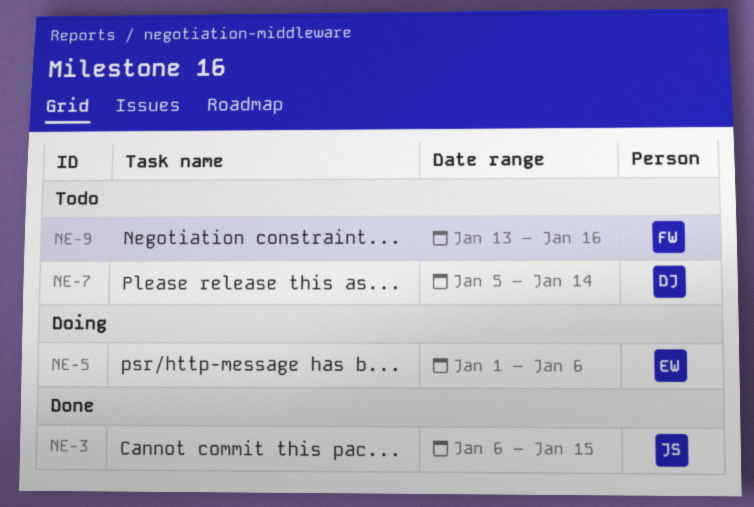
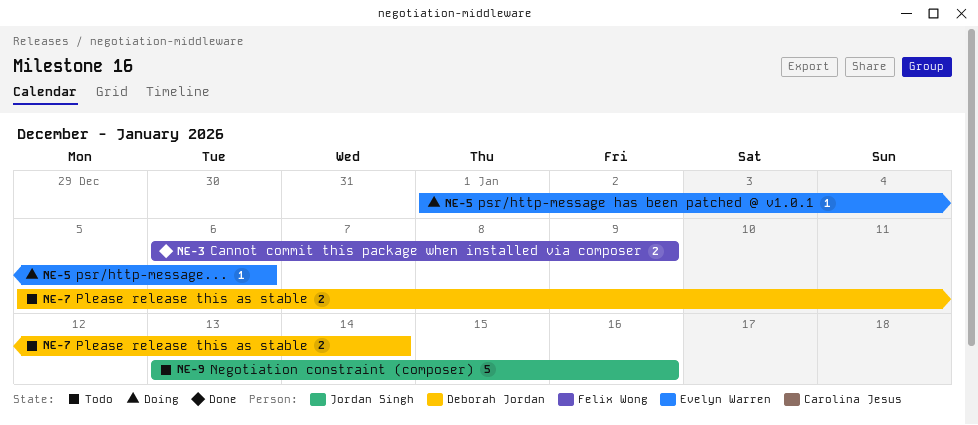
NE-3, owner: Jordan Singh -> Felix Wong
NE-3, due: Jan 15 -> Jan 9
NE-9, owner: Felix Wong -> Jordan Singh

